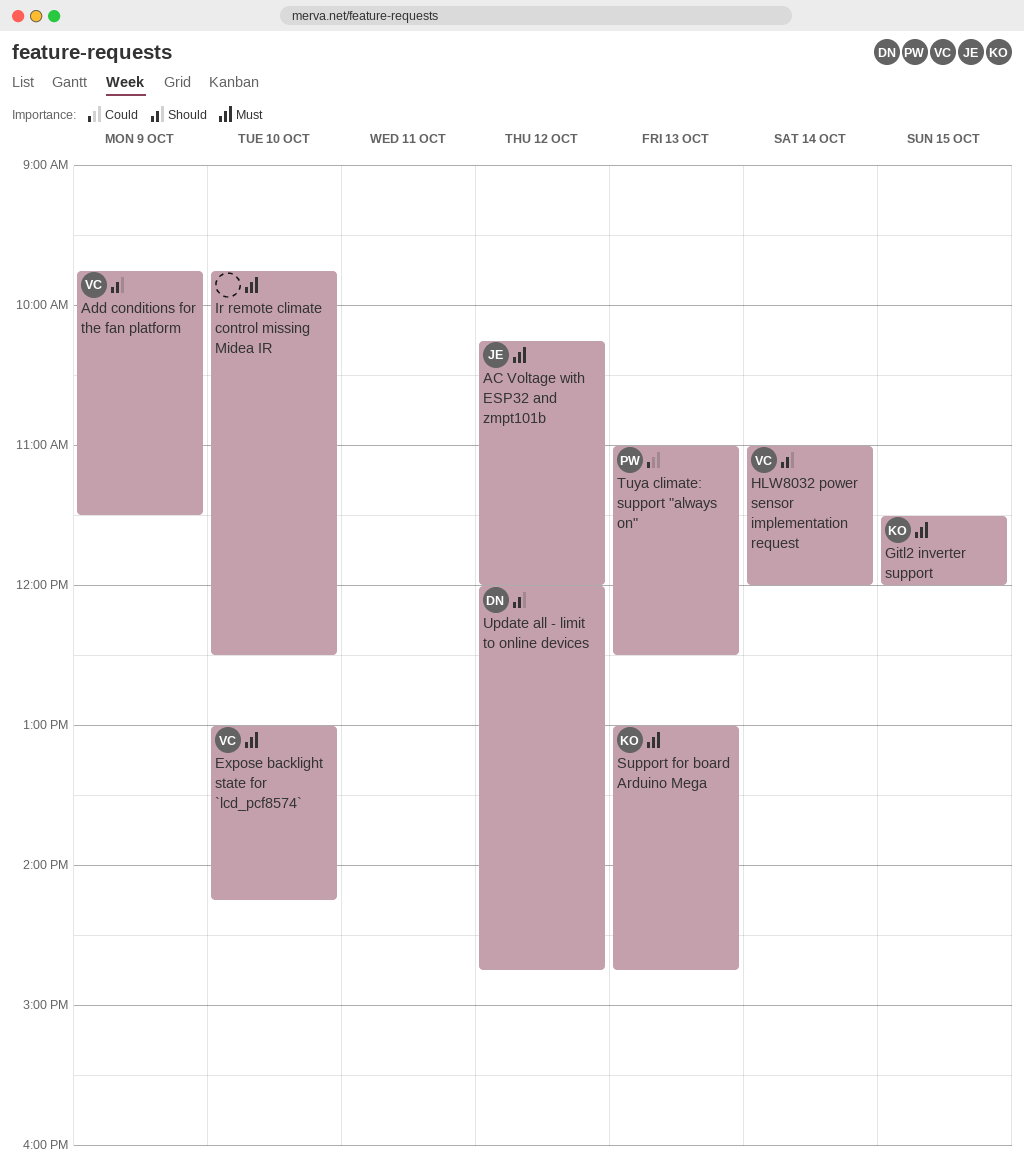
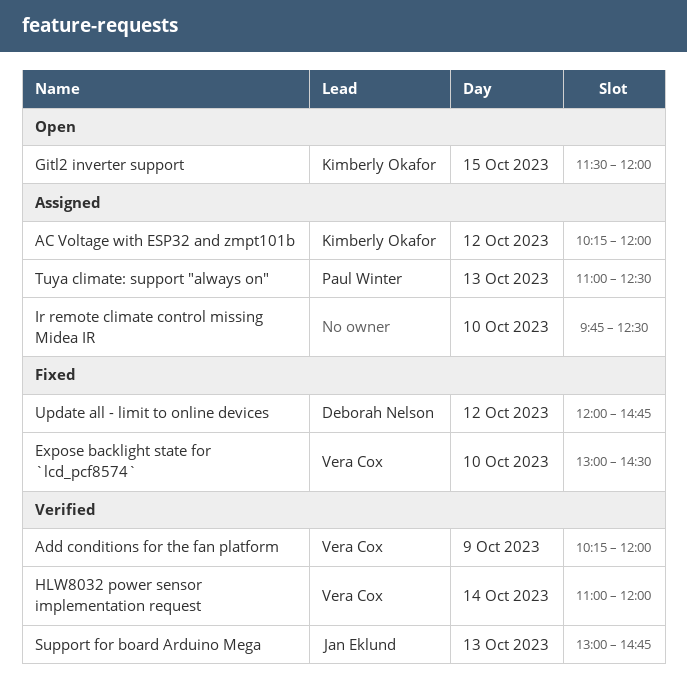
AC Voltage with ESP32 and zmpt101b, owner: Jan Eklund -> Kimberly Okafor
Add conditions for the fan platform, begins: 09:45 -> 10:15
Add conditions for the fan platform, ends: 11:30 -> 12:00
Expose backlight state for `lcd_pcf8574`, ends: 14:15 -> 14:30
Support for board Arduino Mega, owner: Kimberly Okafor -> Jan Eklund

